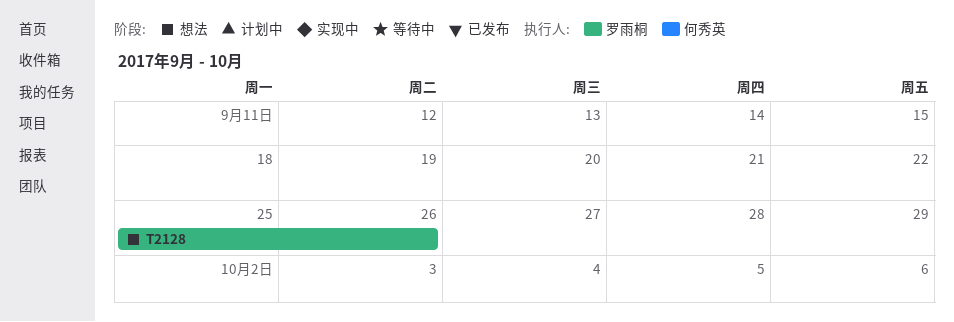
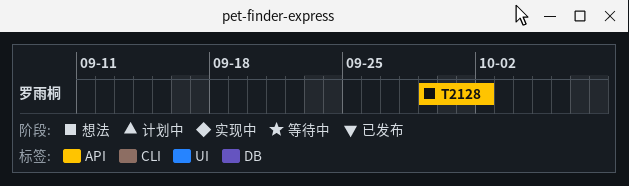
T2128, start: Sep 25 -> Sep 29
T2128, due: Sep 26 -> Oct 2

